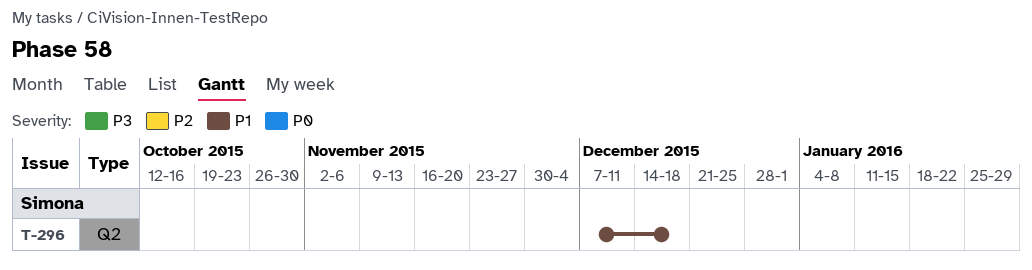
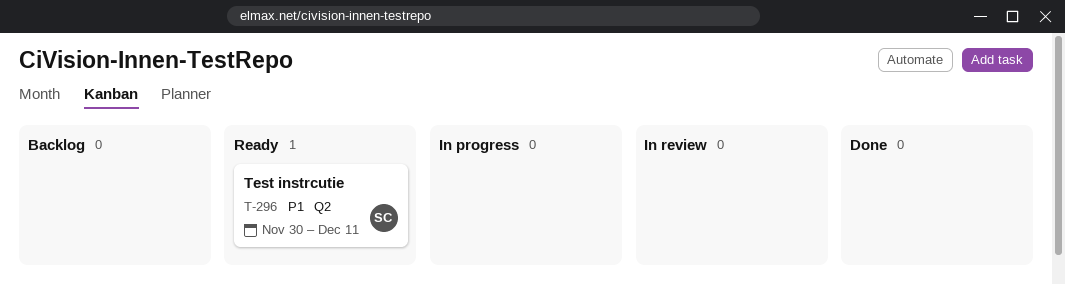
T-296, start: Dec 7 -> Nov 30
T-296, due: Dec 18 -> Dec 11

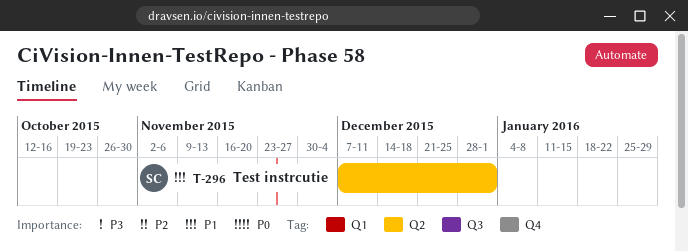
T-296, start: Nov 30 -> Dec 7
T-296, due: Dec 11 -> Jan 1

